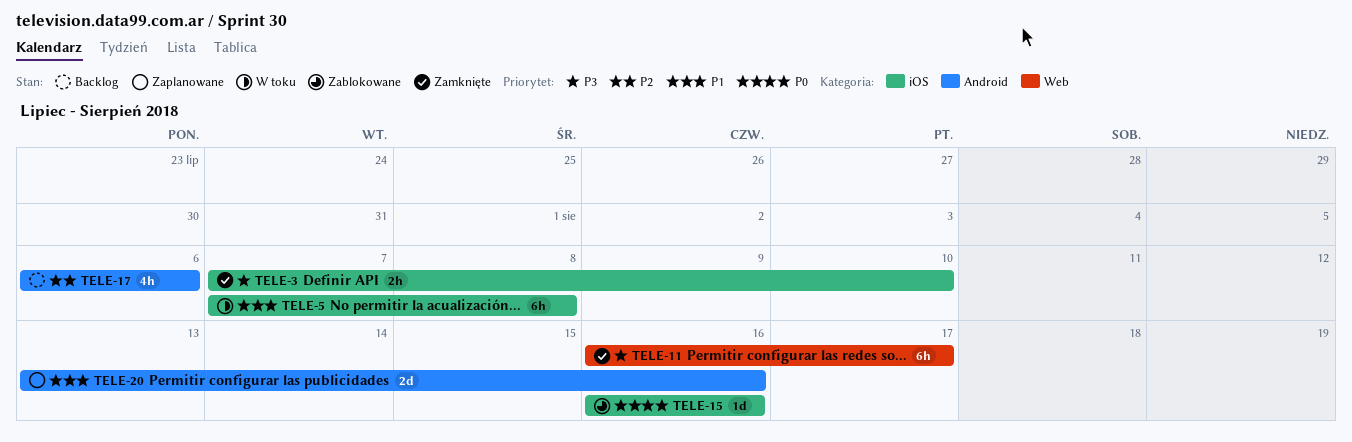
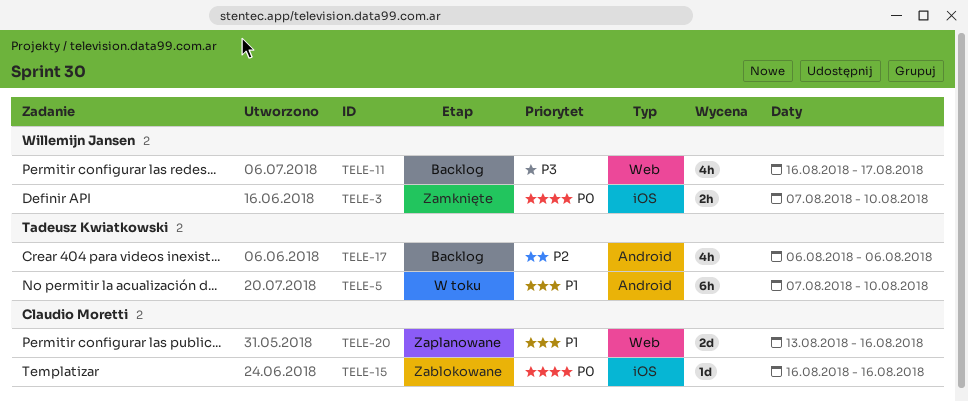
TELE-3, priority: P3 -> P0
TELE-5, label: iOS -> Android
TELE-5, due: Aug 8 -> Aug 10
TELE-11, status: Zamknięte -> Backlog
TELE-11, estimate: 6h -> 4h
TELE-20, label: Android -> Web

